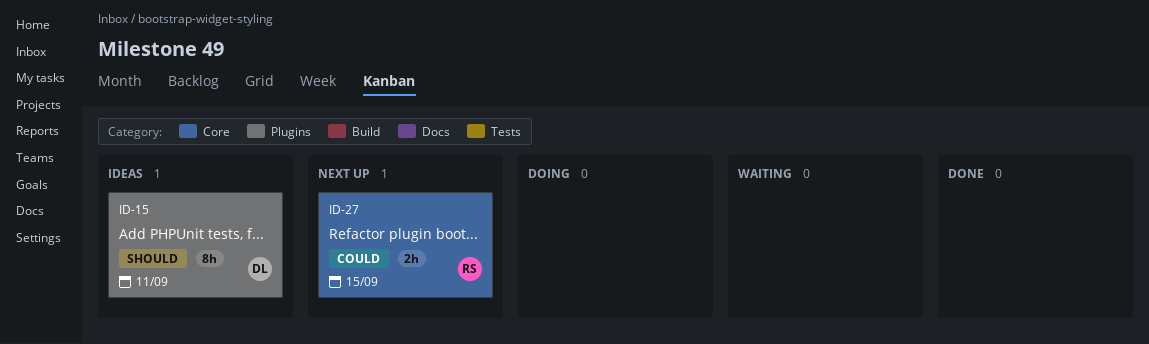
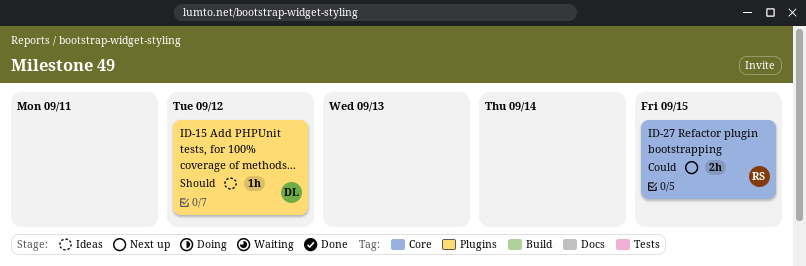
ID-15, estimate: 8h -> 1h
ID-15, due: Sep 11 -> Sep 12

